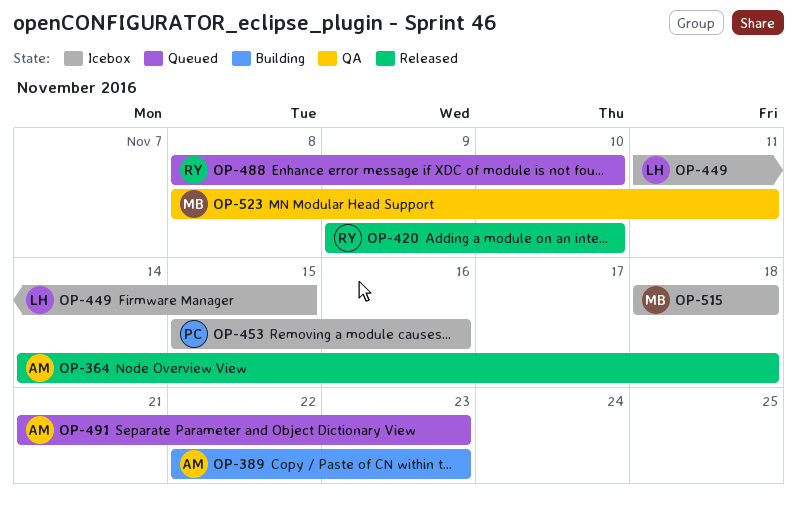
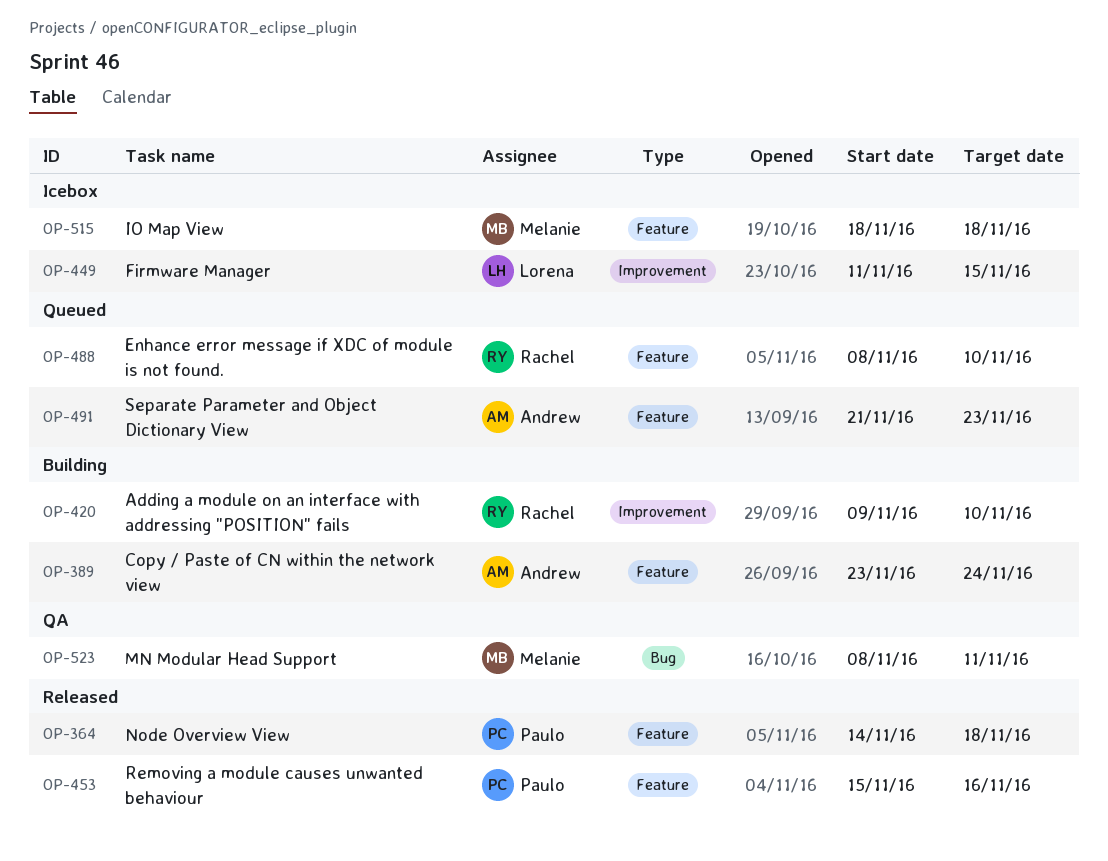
OP-364, owner: Andrew -> Paulo
OP-389, start: Nov 22 -> Nov 23
OP-389, due: Nov 23 -> Nov 24
OP-420, status: Released -> Building
OP-453, status: Icebox -> Released

